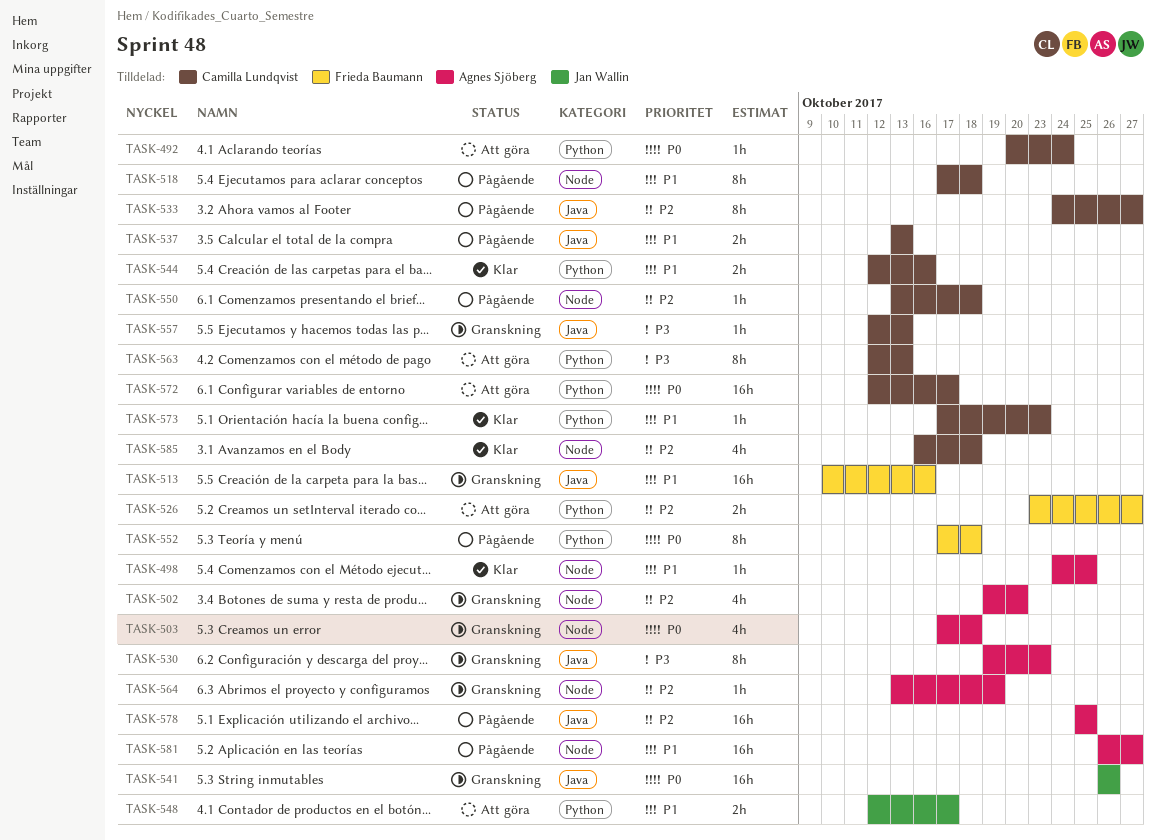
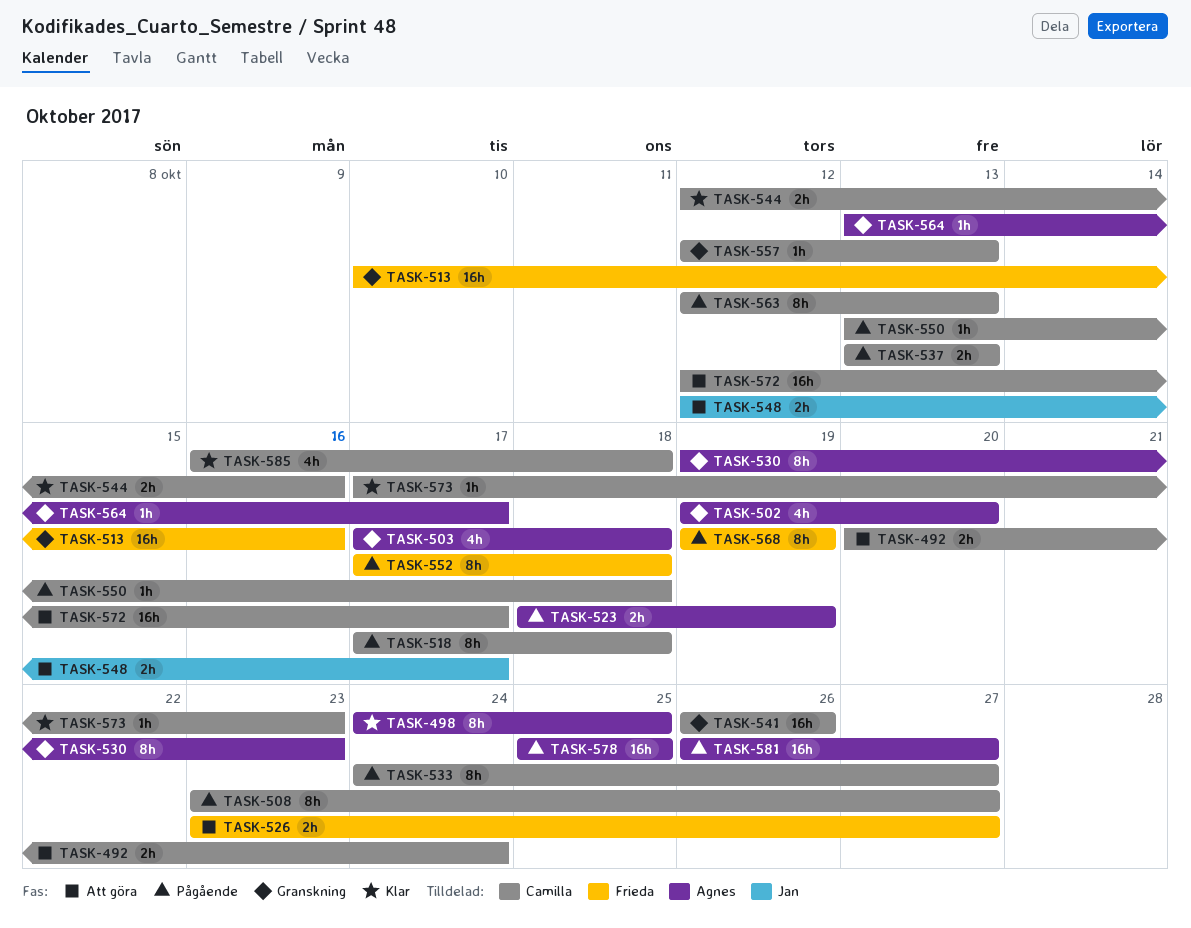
TASK-492, estimate: 1h -> 2h
TASK-498, estimate: 1h -> 8h
TASK-508: none -> present
TASK-523: none -> present
TASK-541, owner: Jan Wallin -> Camilla Lundqvist
TASK-563, status: Att göra -> Pågående
TASK-564, due: Oct 19 -> Oct 17
TASK-568: none -> present

